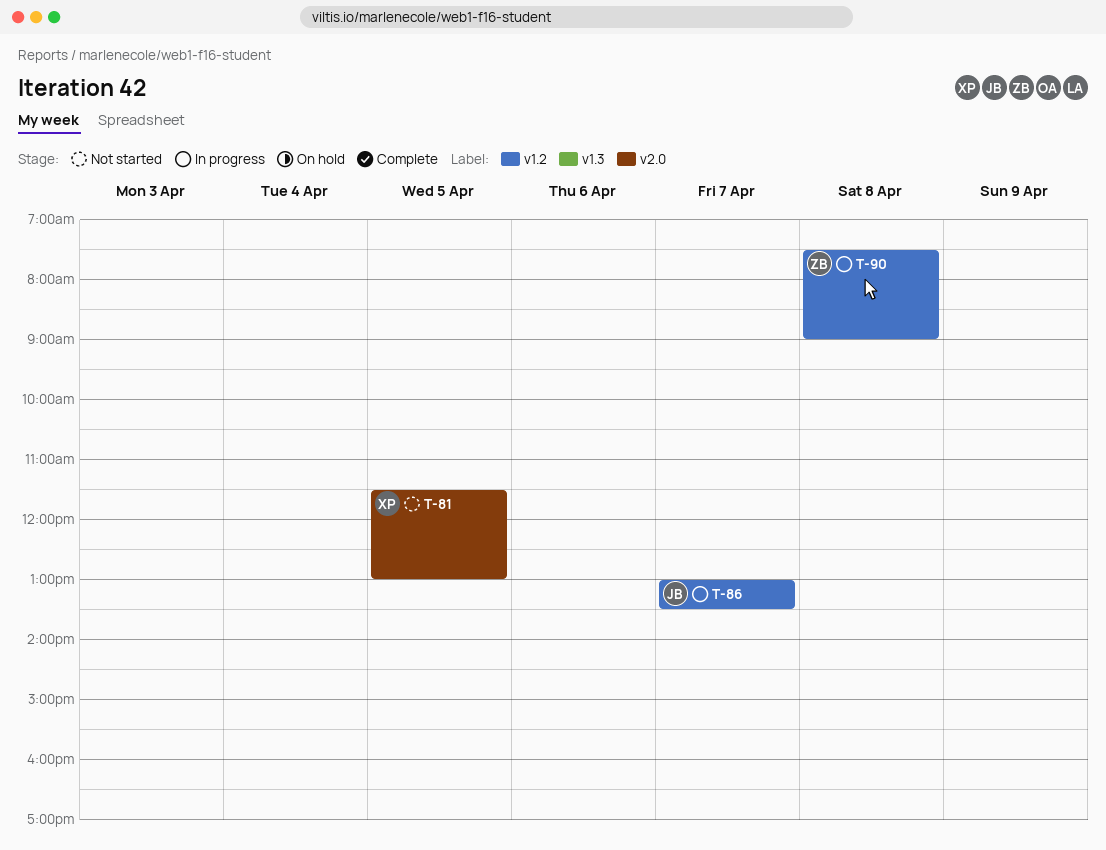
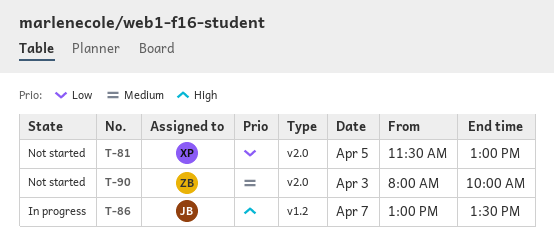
T-90, status: In progress -> Not started
T-90, label: v1.2 -> v2.0
T-90, day: Apr 8 -> Apr 3
T-90, begins: 07:30 -> 08:00
T-90, ends: 09:00 -> 10:00

